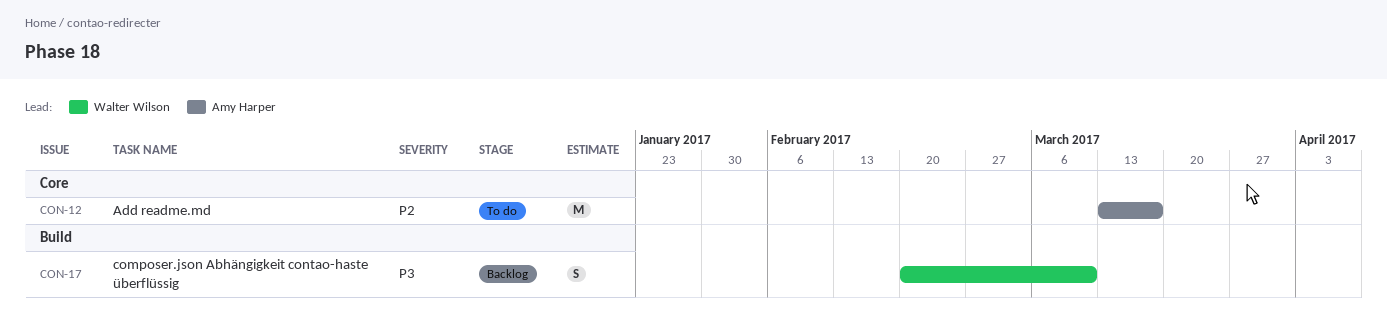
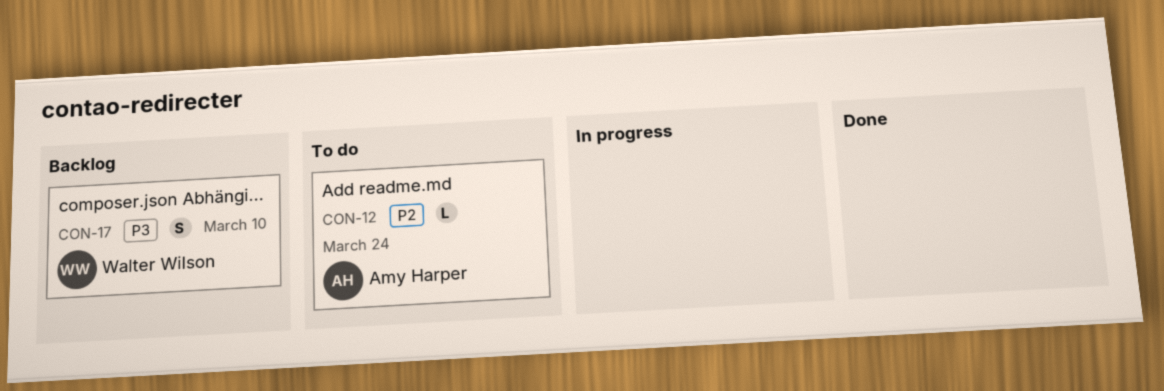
CON-12, estimate: M -> L
CON-12, due: Mar 17 -> Mar 24

